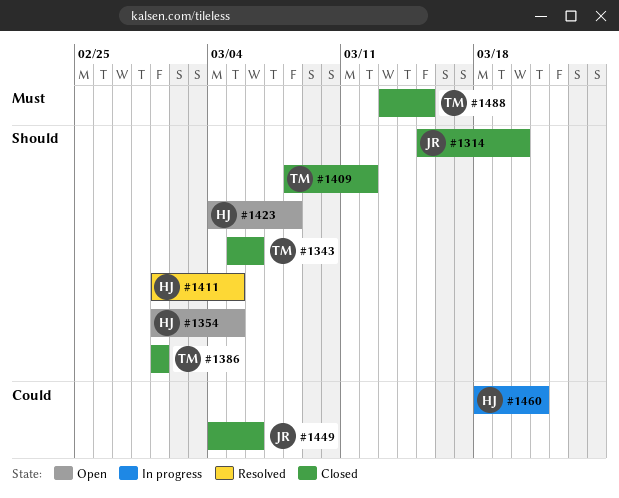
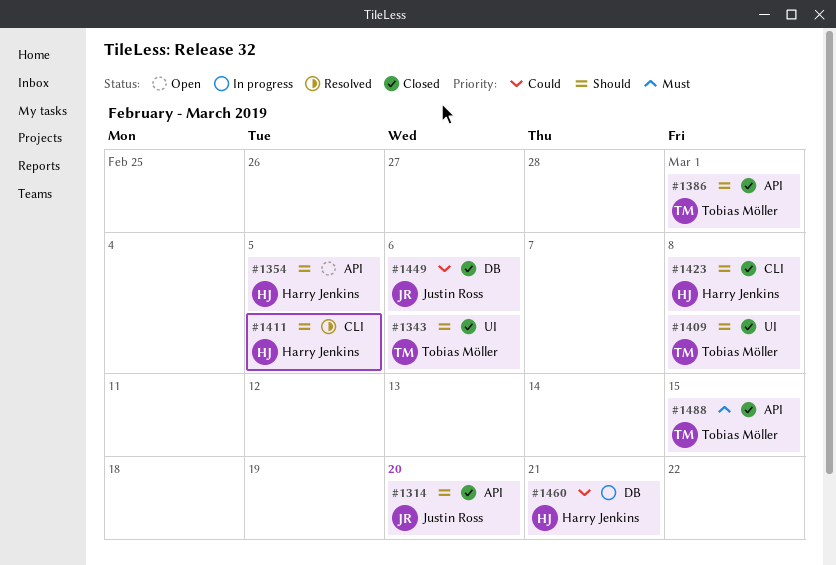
#1409, due: Mar 12 -> Mar 8
#1423, status: Open -> Closed

